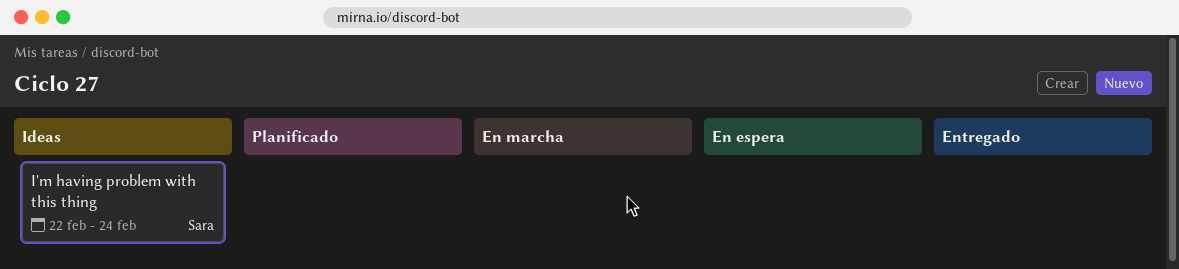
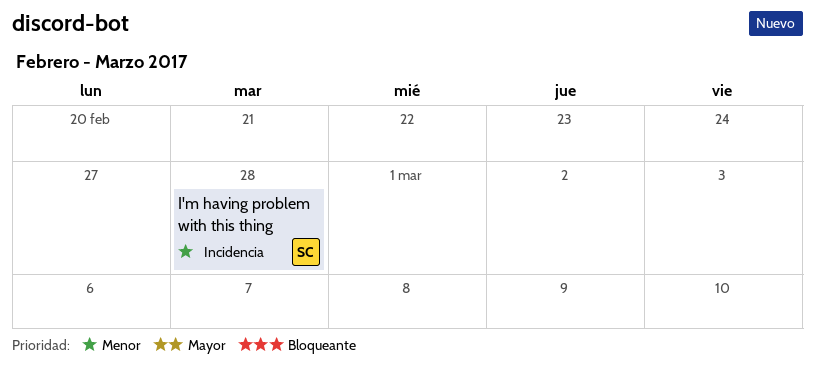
I'm having problem with this thing, due: Feb 24 -> Feb 28

